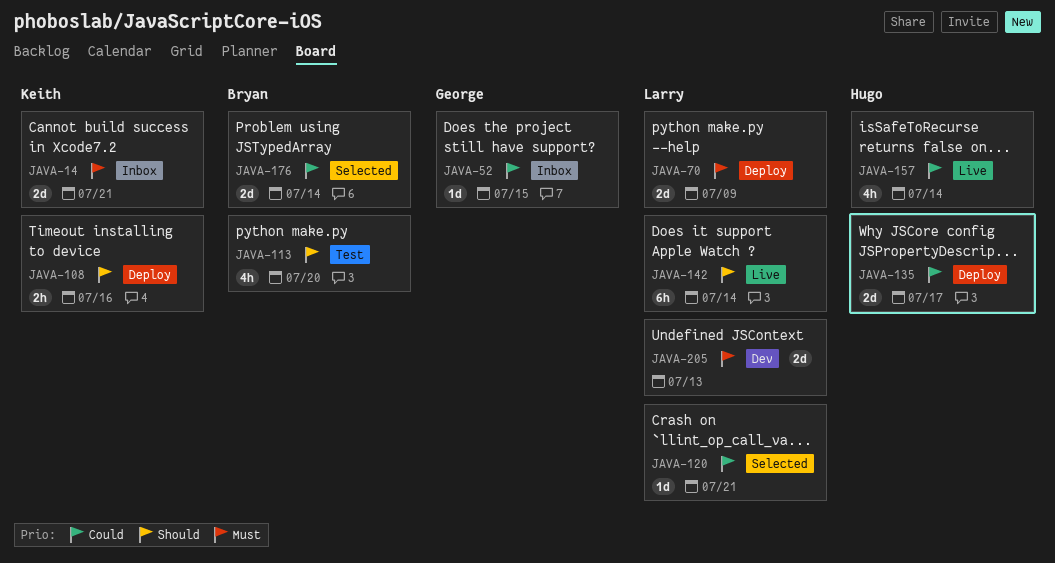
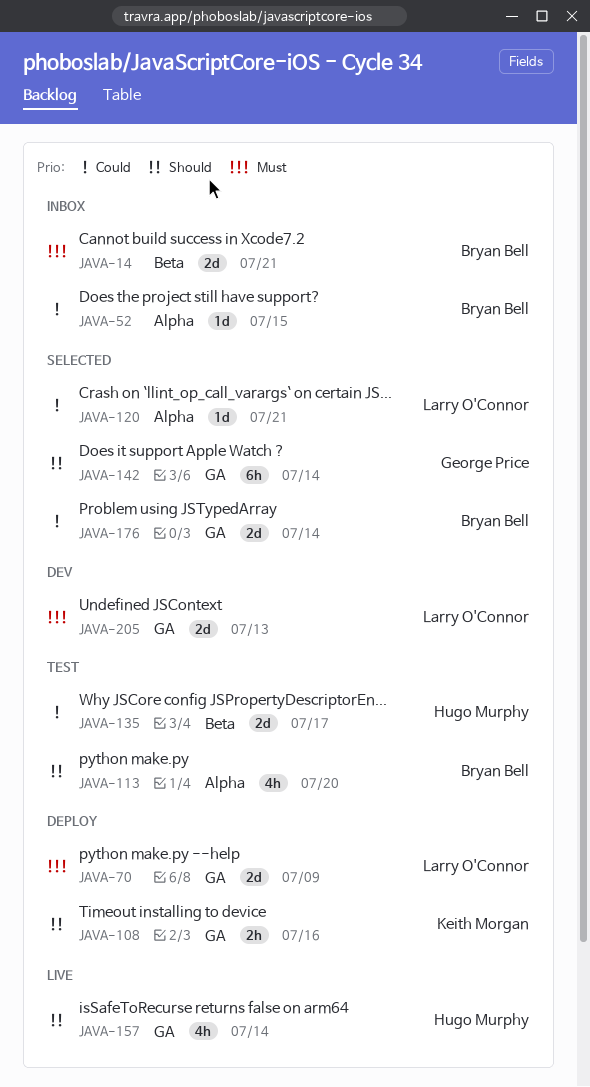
JAVA-14, owner: Keith Morgan -> Bryan Bell
JAVA-52, owner: George Price -> Bryan Bell
JAVA-135, status: Deploy -> Test
JAVA-142, status: Live -> Selected
JAVA-142, owner: Larry O'Connor -> George Price
JAVA-157, priority: Could -> Should

